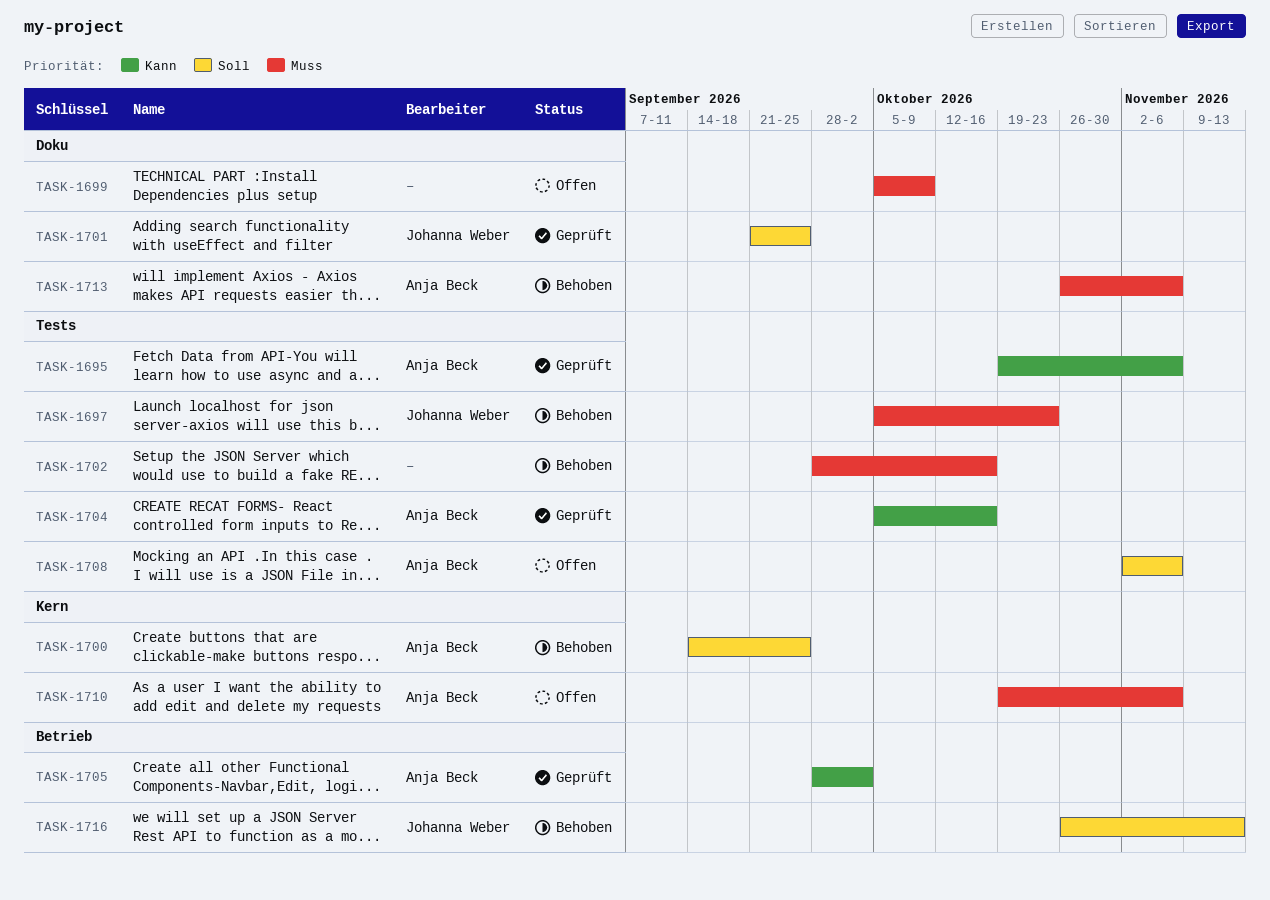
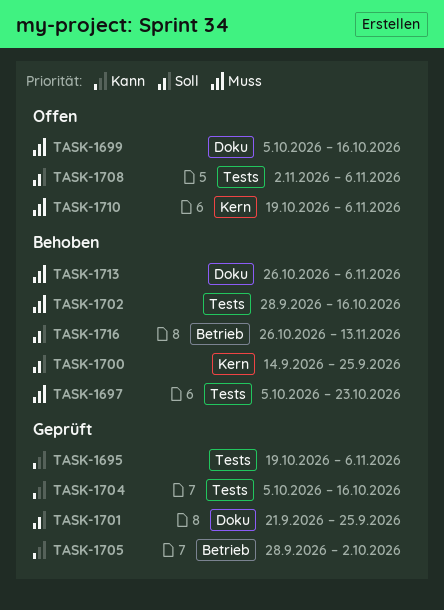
TASK-1699, due: Oct 9 -> Oct 16

